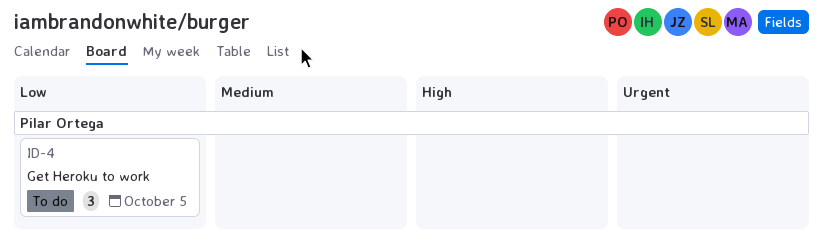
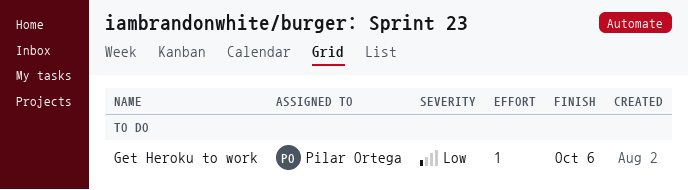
Get Heroku to work, estimate: 3 -> 1
Get Heroku to work, due: Oct 5 -> Oct 6

